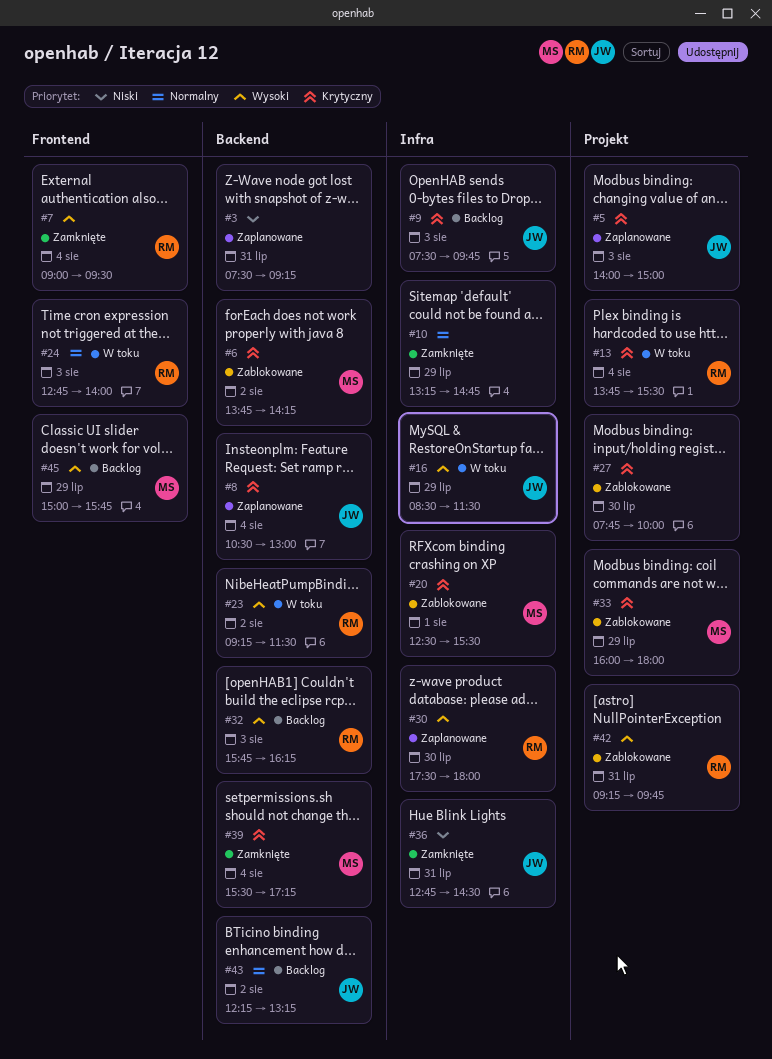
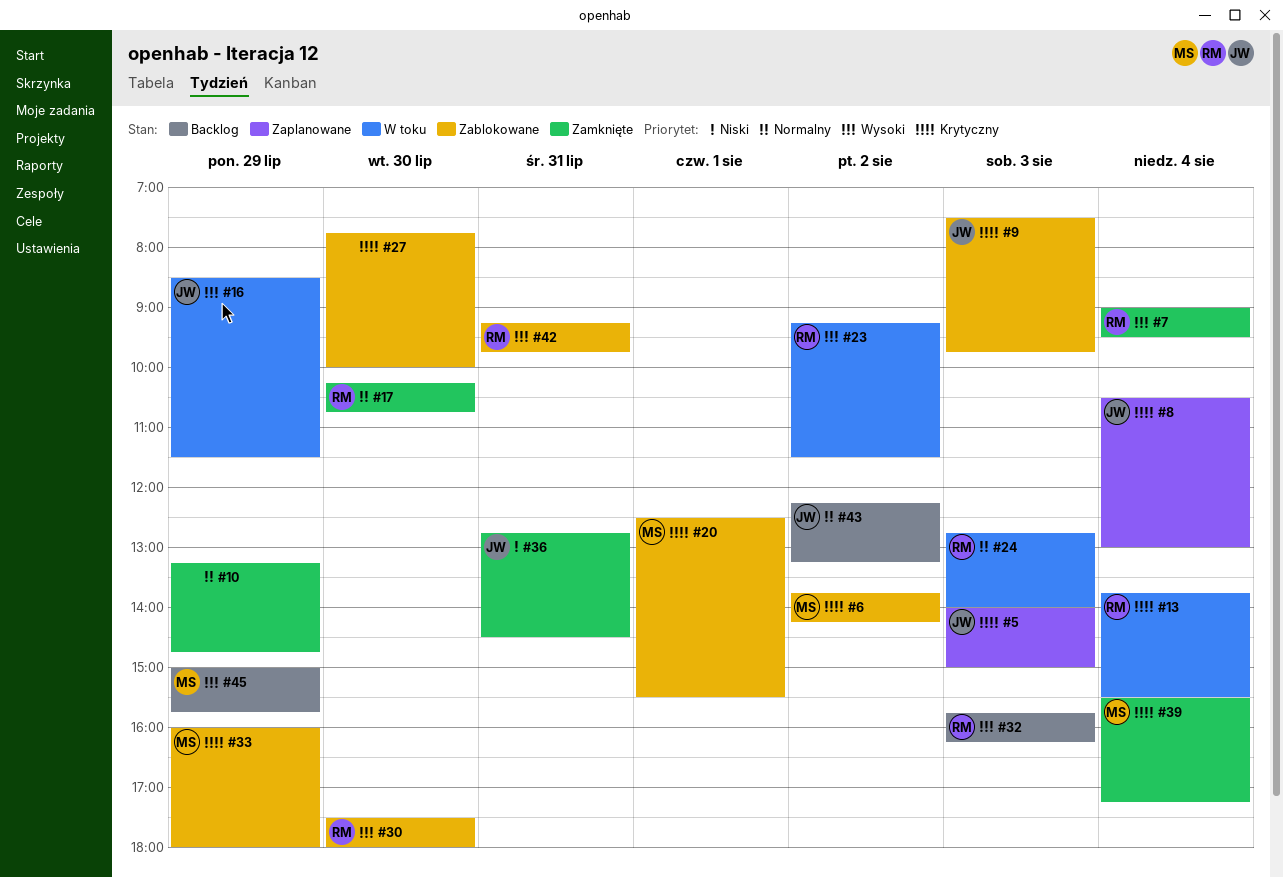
#3: present -> none
#9, status: Backlog -> Zablokowane
#17: none -> present
#30, status: Zaplanowane -> Zablokowane

